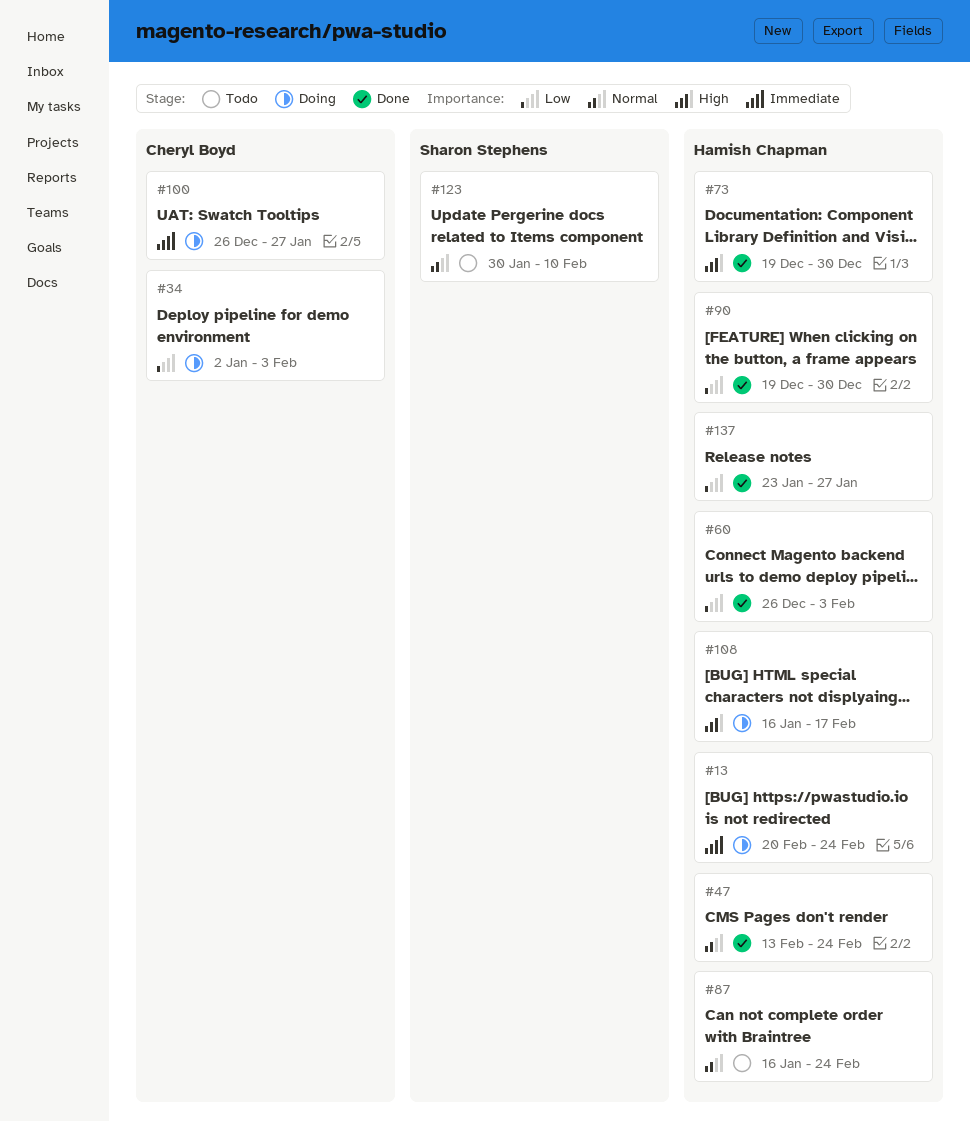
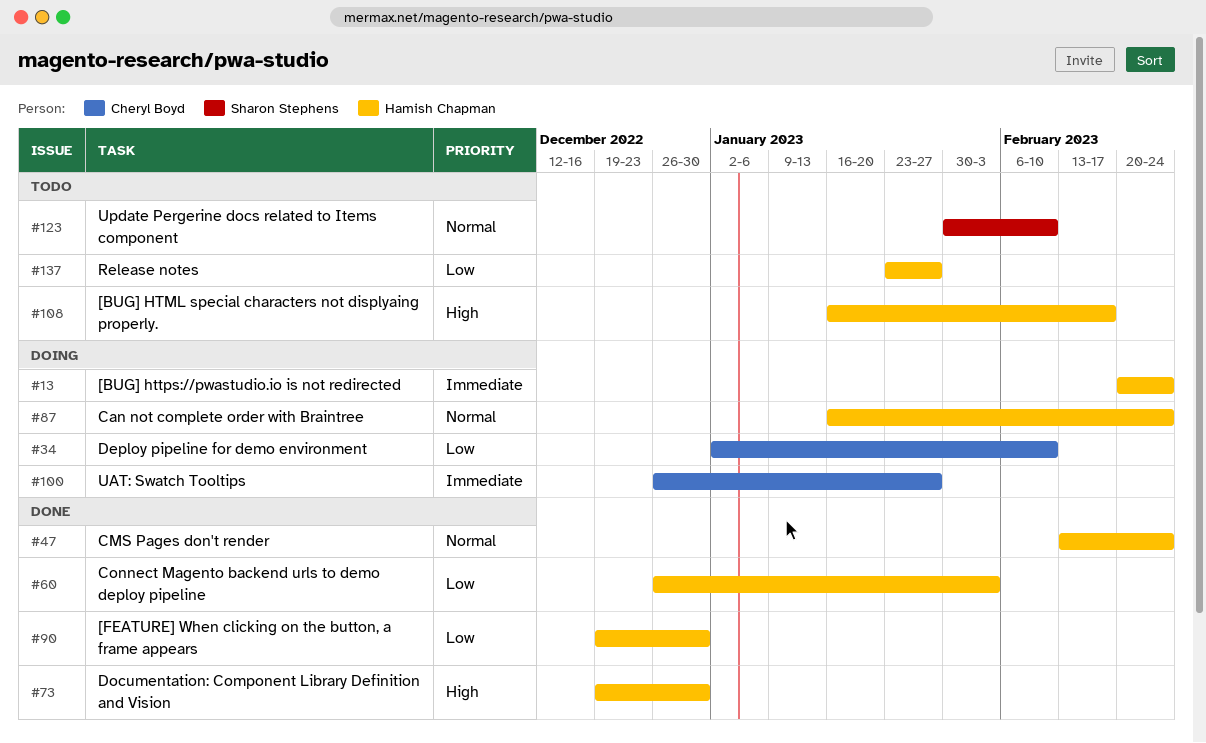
#34, due: Feb 3 -> Feb 10
#87, status: Todo -> Doing
#108, status: Doing -> Todo
#137, status: Done -> Todo

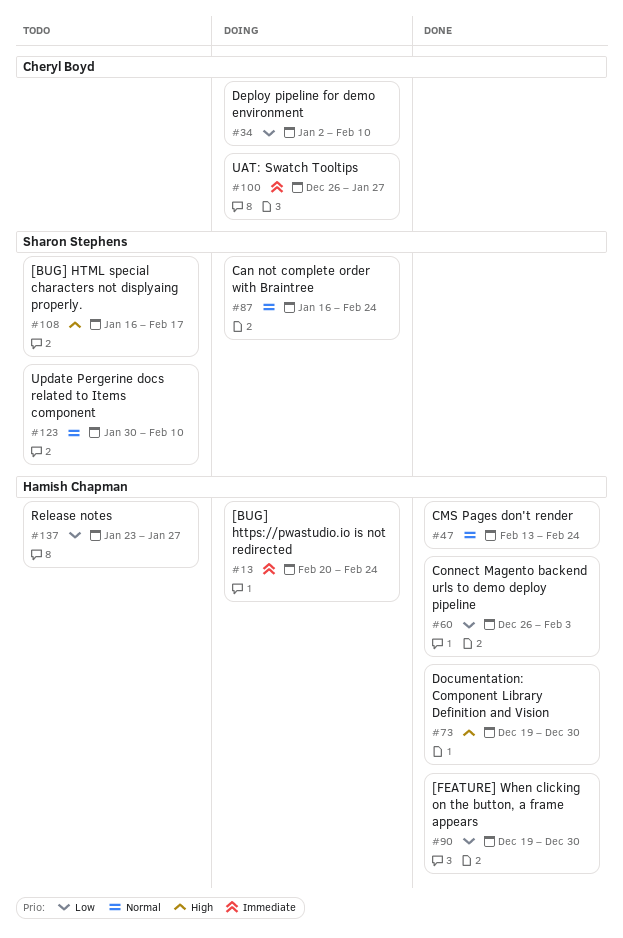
#87, owner: Hamish Chapman -> Sharon Stephens
#108, owner: Hamish Chapman -> Sharon Stephens

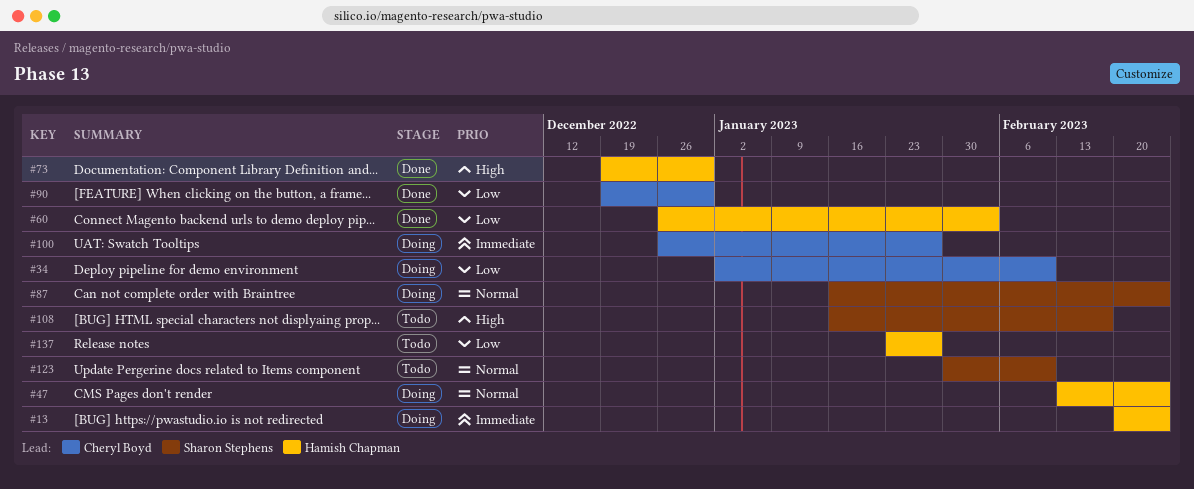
#47, status: Done -> Doing
#90, owner: Hamish Chapman -> Cheryl Boyd

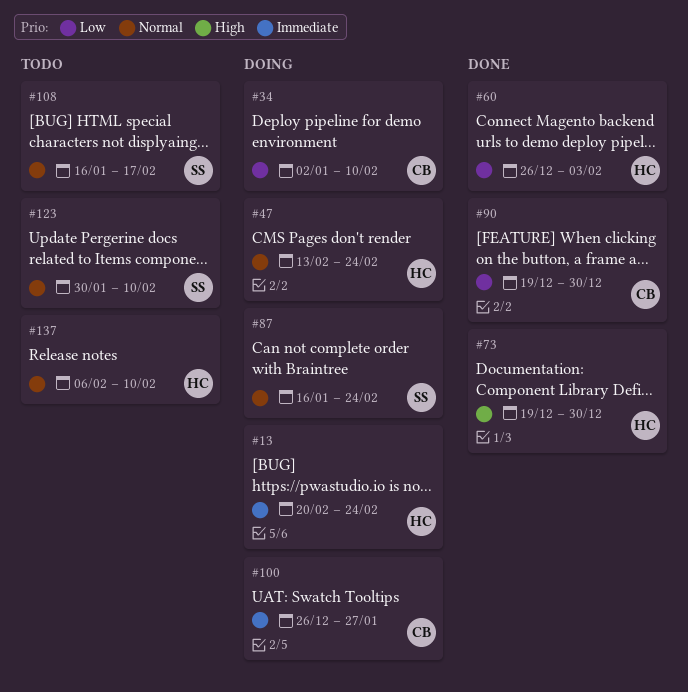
#108, priority: High -> Normal
#137, priority: Low -> Normal
#137, start: Jan 23 -> Feb 6
#137, due: Jan 27 -> Feb 10

